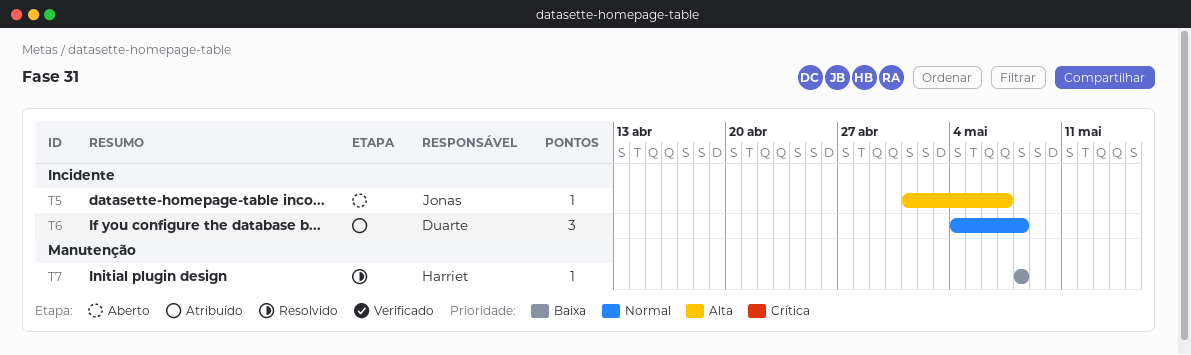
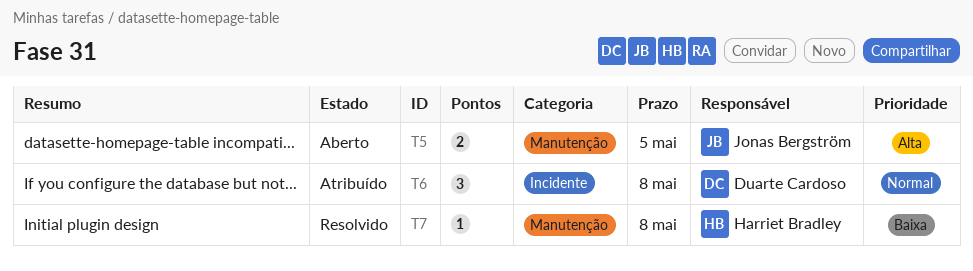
T5, label: Incidente -> Manutenção
T5, estimate: 1 -> 2
T5, due: May 7 -> May 5

